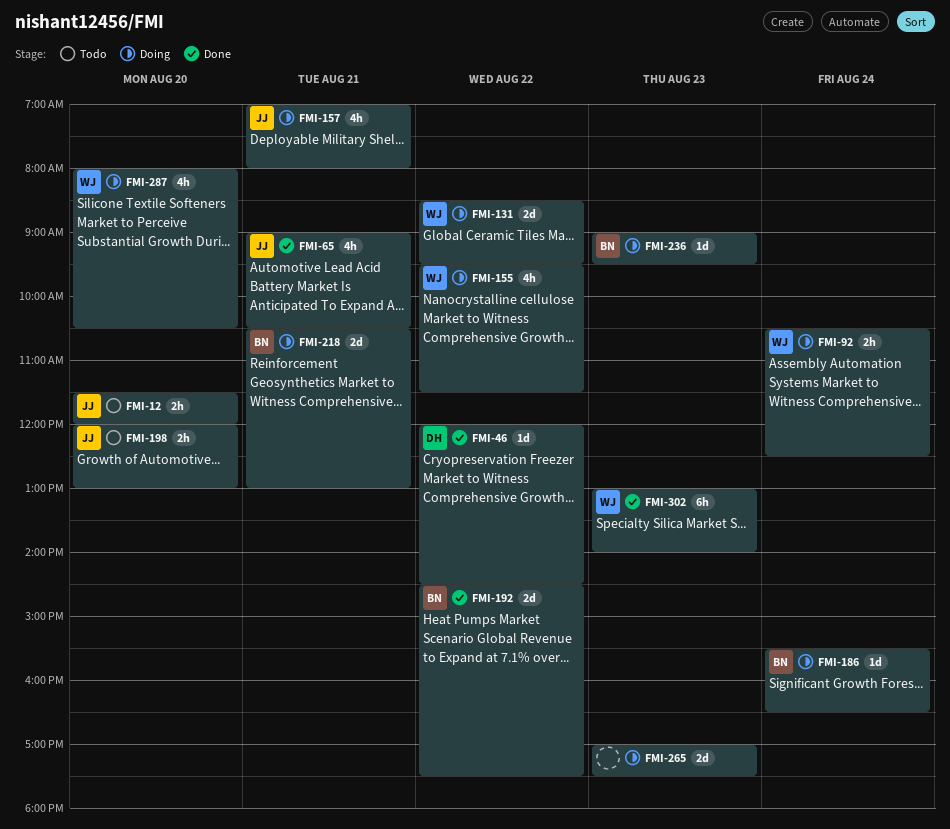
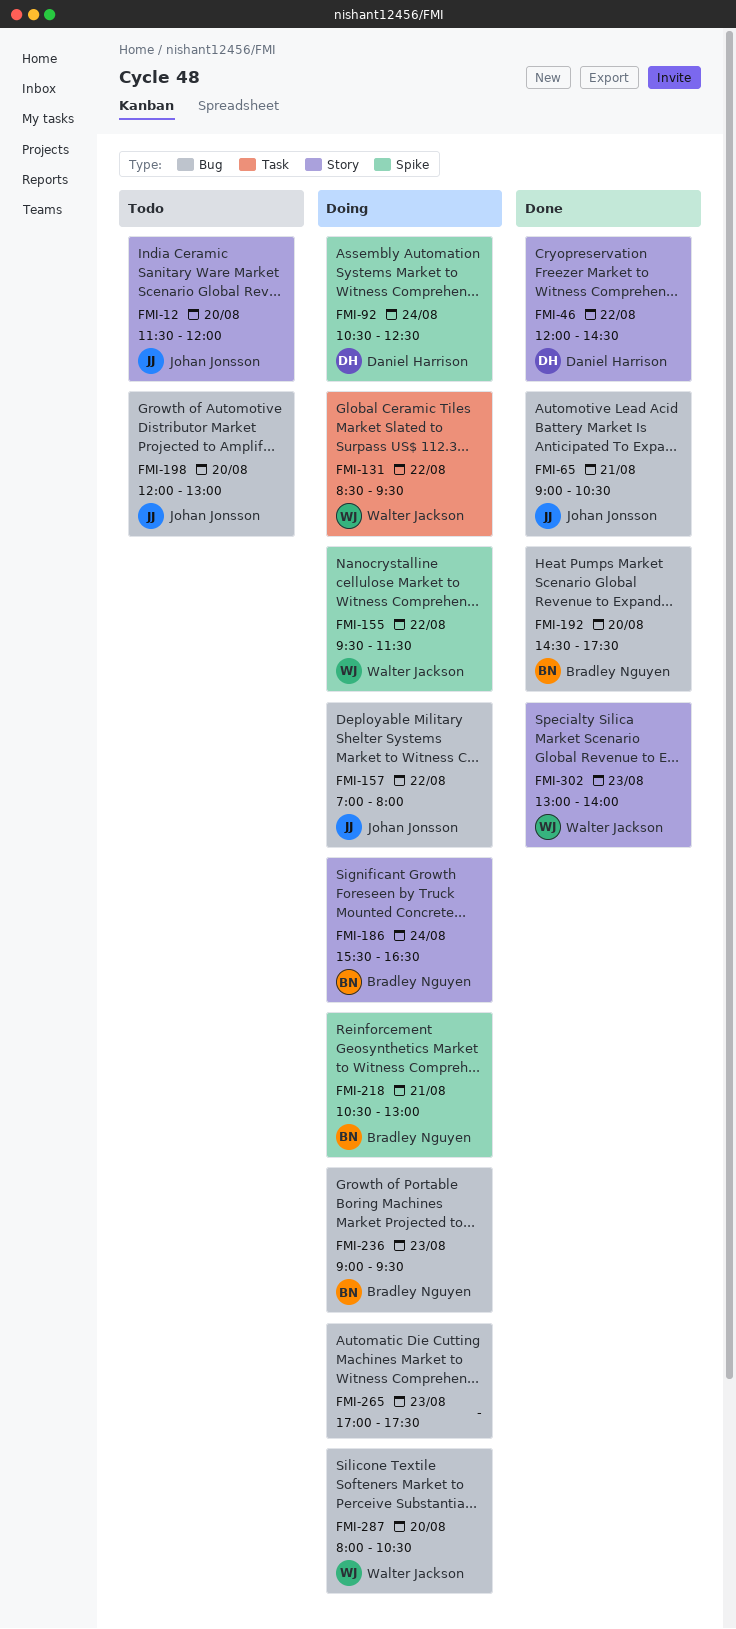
FMI-92, owner: Walter Jackson -> Daniel Harrison
FMI-157, day: Aug 21 -> Aug 22
FMI-192, day: Aug 22 -> Aug 20

